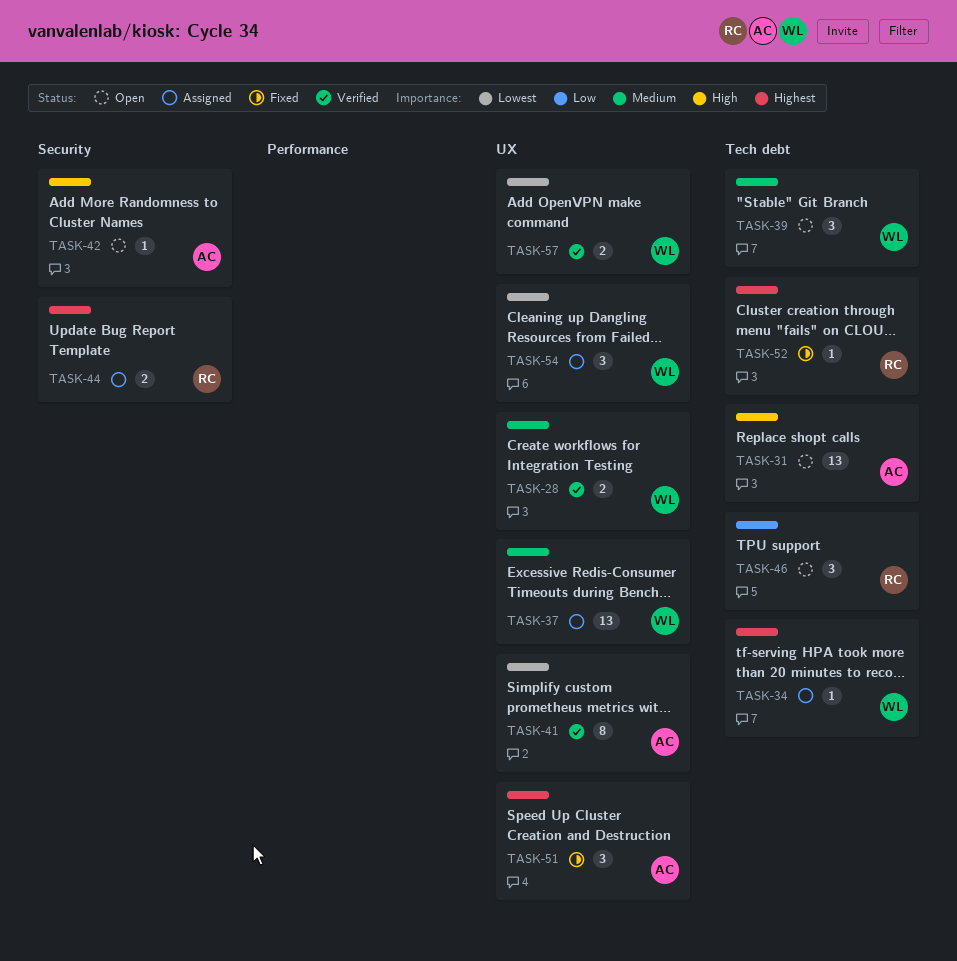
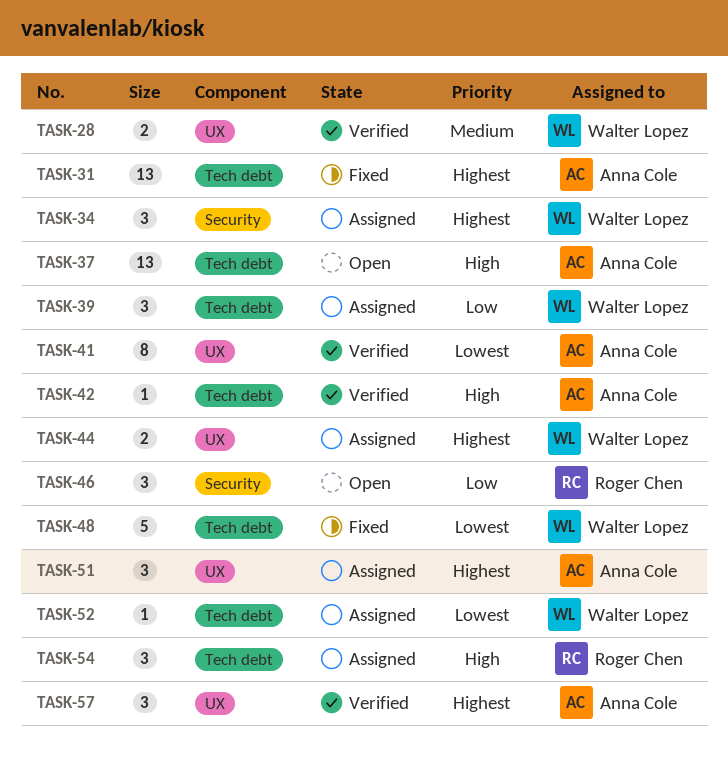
TASK-31, status: Open -> Fixed
TASK-31, priority: High -> Highest
TASK-34, label: Tech debt -> Security
TASK-34, estimate: 1 -> 3
TASK-37, status: Assigned -> Open
TASK-37, owner: Walter Lopez -> Anna Cole
TASK-37, priority: Medium -> High
TASK-37, label: UX -> Tech debt
TASK-39, status: Open -> Assigned
TASK-39, priority: Medium -> Low
TASK-42, status: Open -> Verified
TASK-42, label: Security -> Tech debt
TASK-44, owner: Roger Chen -> Walter Lopez
TASK-44, label: Security -> UX
TASK-46, label: Tech debt -> Security
TASK-48: none -> present
TASK-51, status: Fixed -> Assigned
TASK-52, status: Fixed -> Assigned
TASK-52, owner: Roger Chen -> Walter Lopez
TASK-52, priority: Highest -> Lowest
TASK-54, owner: Walter Lopez -> Roger Chen
TASK-54, priority: Lowest -> High
TASK-54, label: UX -> Tech debt
TASK-57, owner: Walter Lopez -> Anna Cole
TASK-57, priority: Lowest -> Highest
TASK-57, estimate: 2 -> 3

